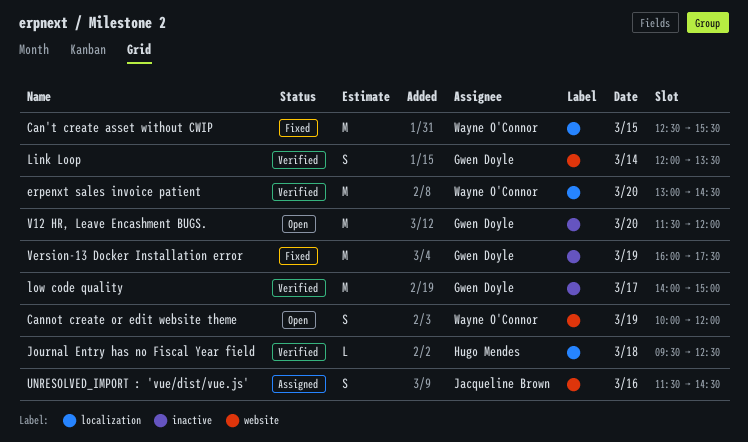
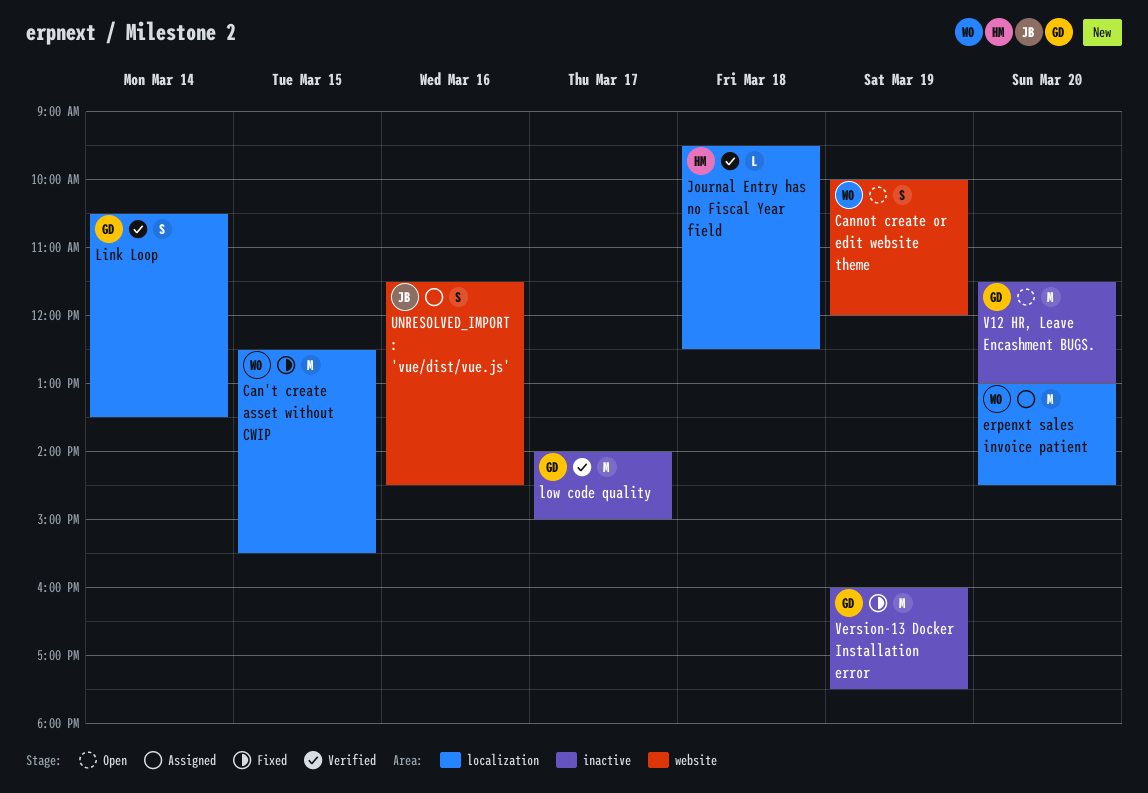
erpenxt sales invoice patient, status: Verified -> Assigned
Link Loop, label: website -> localization
Link Loop, begins: 12:00 -> 10:30
V12 HR, Leave Encashment BUGS., ends: 12:00 -> 13:00

